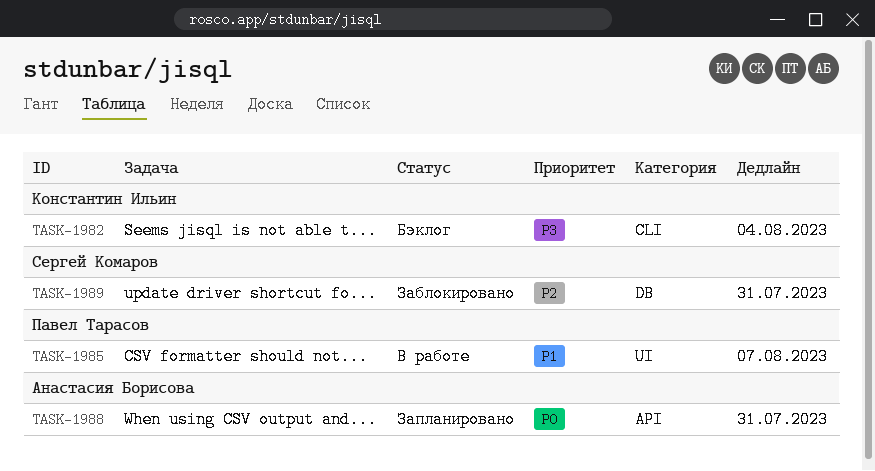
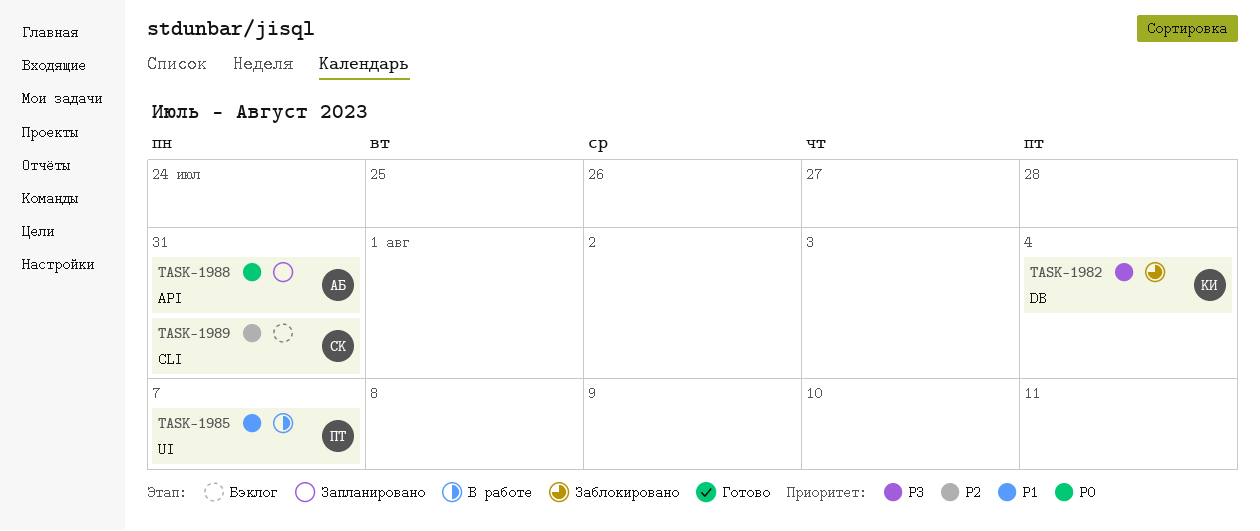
TASK-1982, status: Бэклог -> Заблокировано
TASK-1982, label: CLI -> DB
TASK-1989, status: Заблокировано -> Бэклог
TASK-1989, label: DB -> CLI

